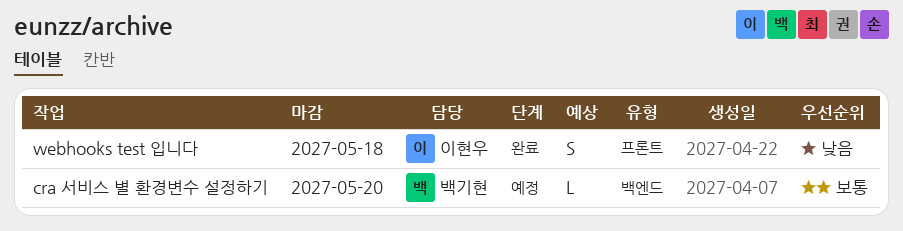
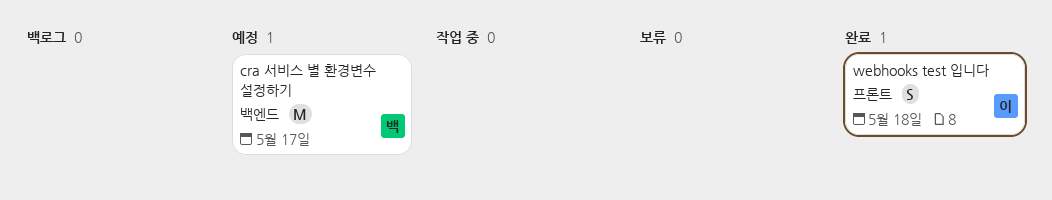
cra 서비스 별 환경변수 설정하기, estimate: L -> M
cra 서비스 별 환경변수 설정하기, due: May 20 -> May 17

